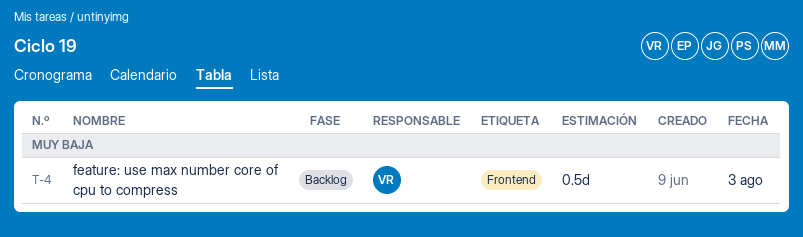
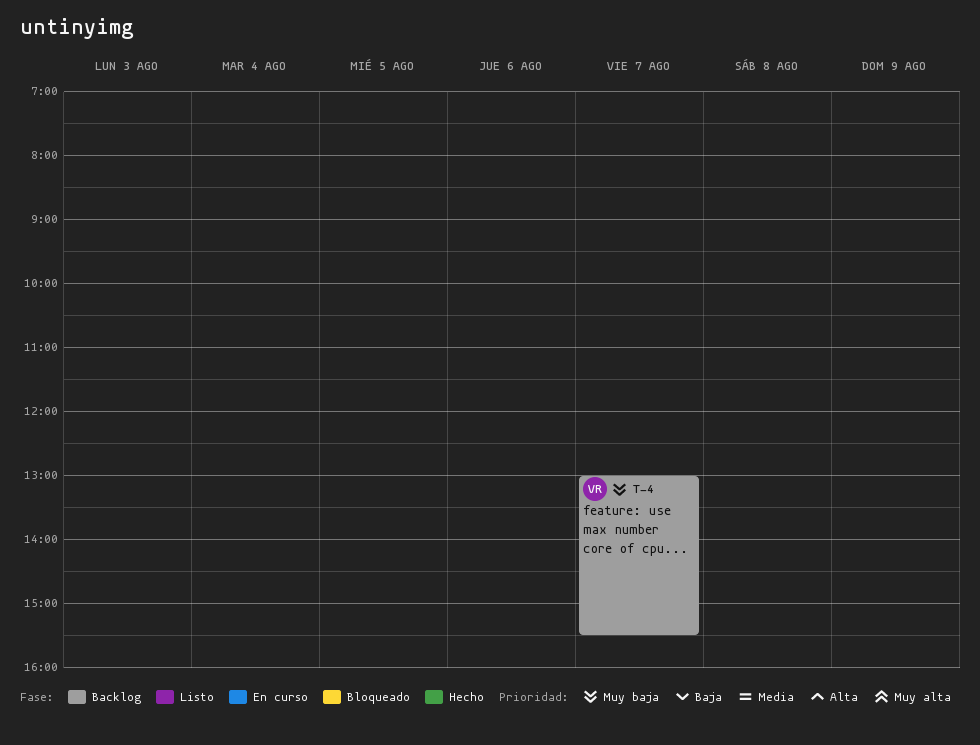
T-4, day: Aug 3 -> Aug 7

